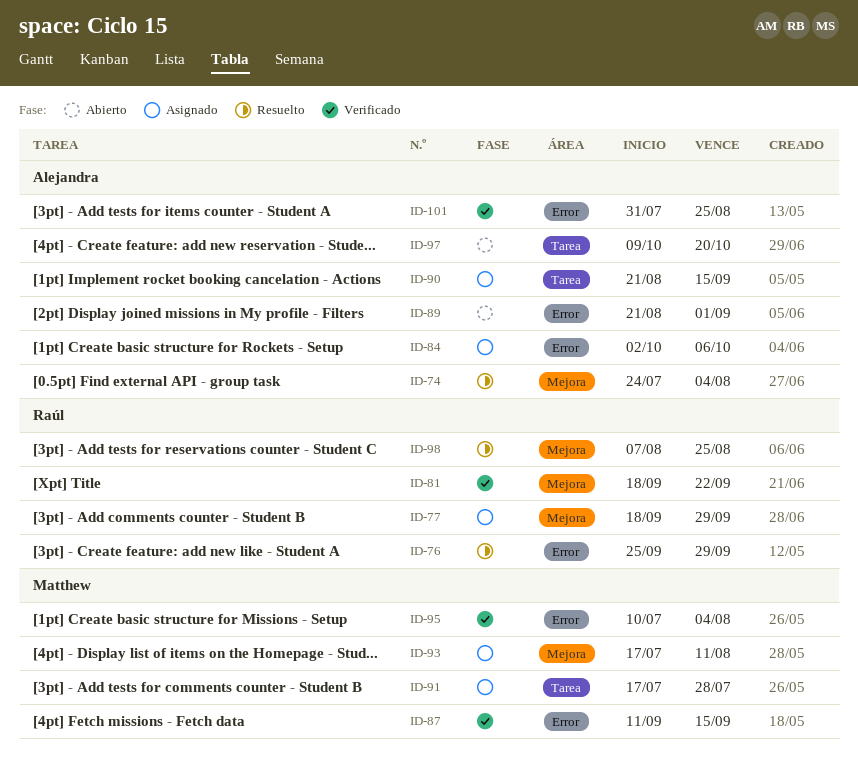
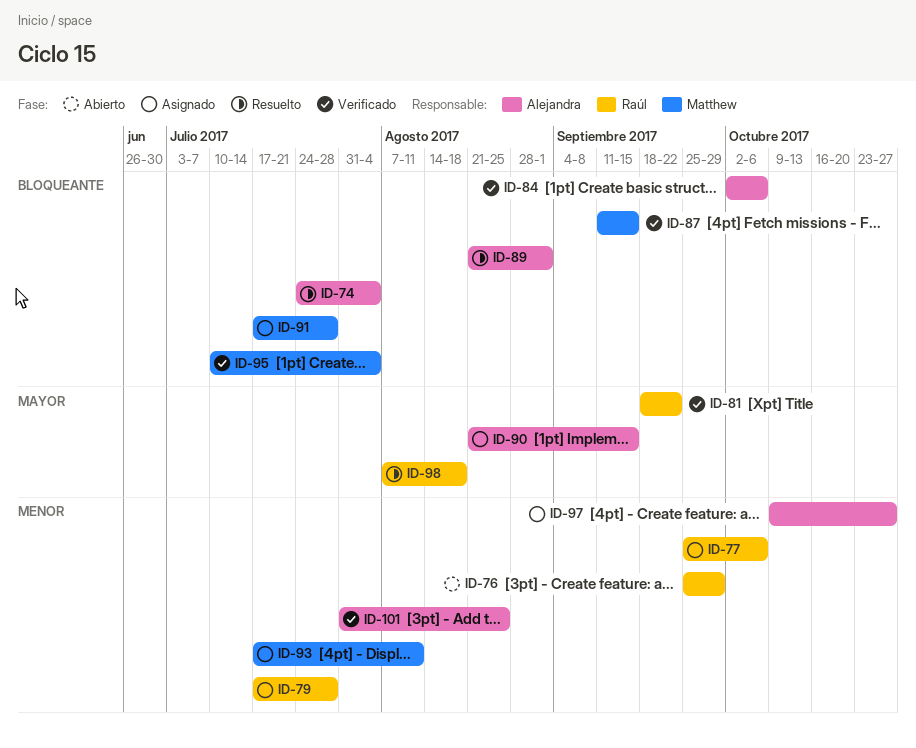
ID-76, status: Resuelto -> Abierto
ID-77, start: Sep 18 -> Sep 25
ID-77, due: Sep 29 -> Oct 6
ID-79: none -> present
ID-84, status: Asignado -> Verificado
ID-89, status: Abierto -> Resuelto
ID-97, status: Abierto -> Asignado
ID-97, due: Oct 20 -> Oct 27
ID-98, due: Aug 25 -> Aug 18

